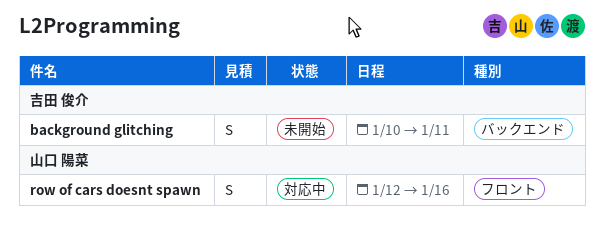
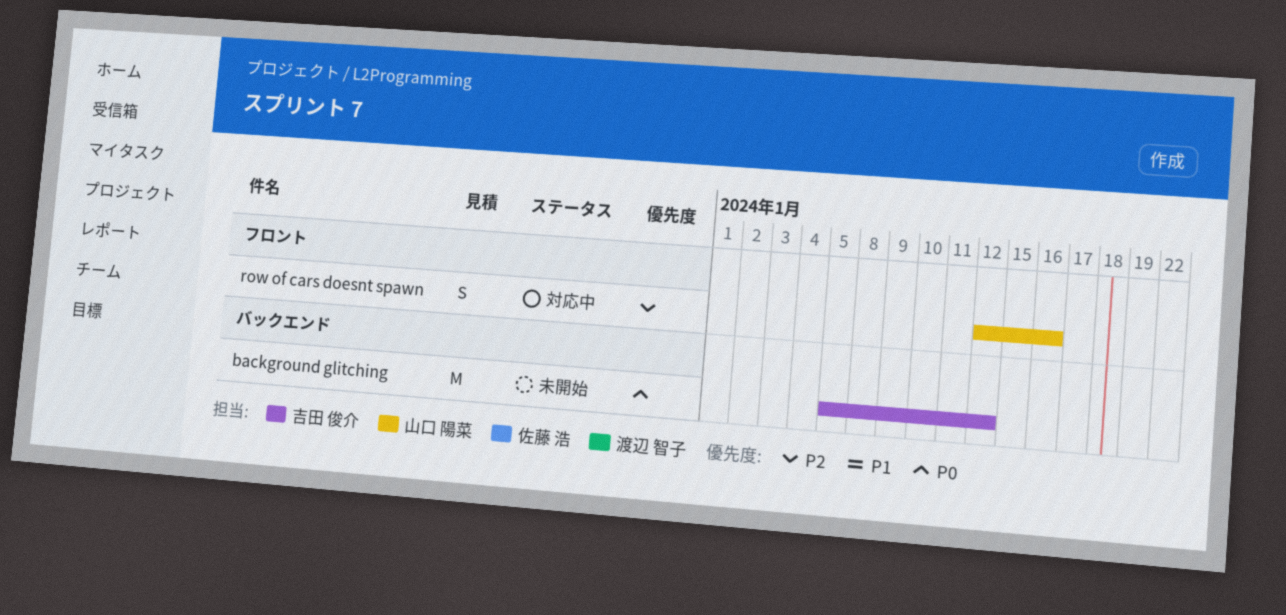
background glitching, estimate: S -> M
background glitching, start: Jan 10 -> Jan 5
background glitching, due: Jan 11 -> Jan 12

